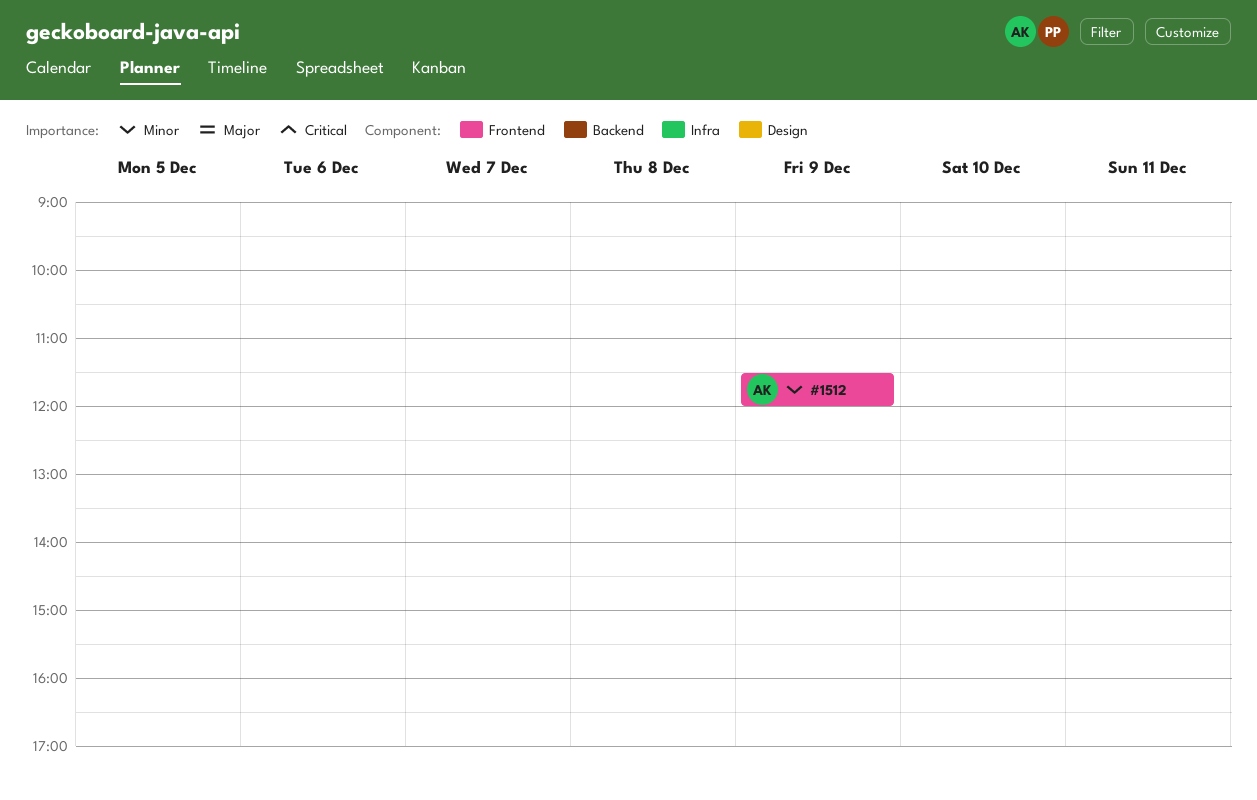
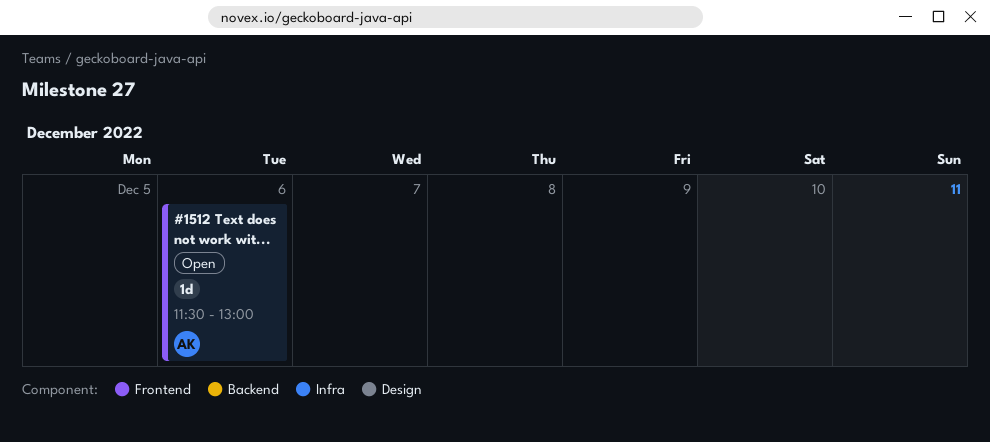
#1512, day: Dec 9 -> Dec 6
#1512, ends: 12:00 -> 13:00

